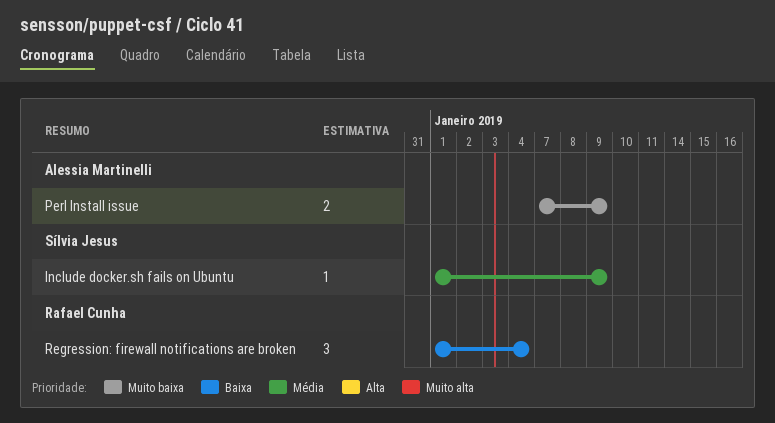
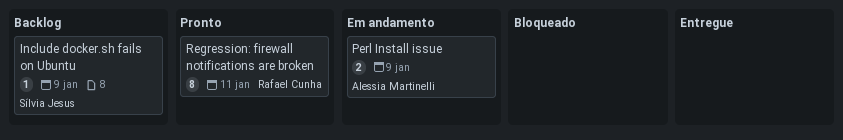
Regression: firewall notifications are broken, estimate: 3 -> 8
Regression: firewall notifications are broken, due: Jan 4 -> Jan 11

